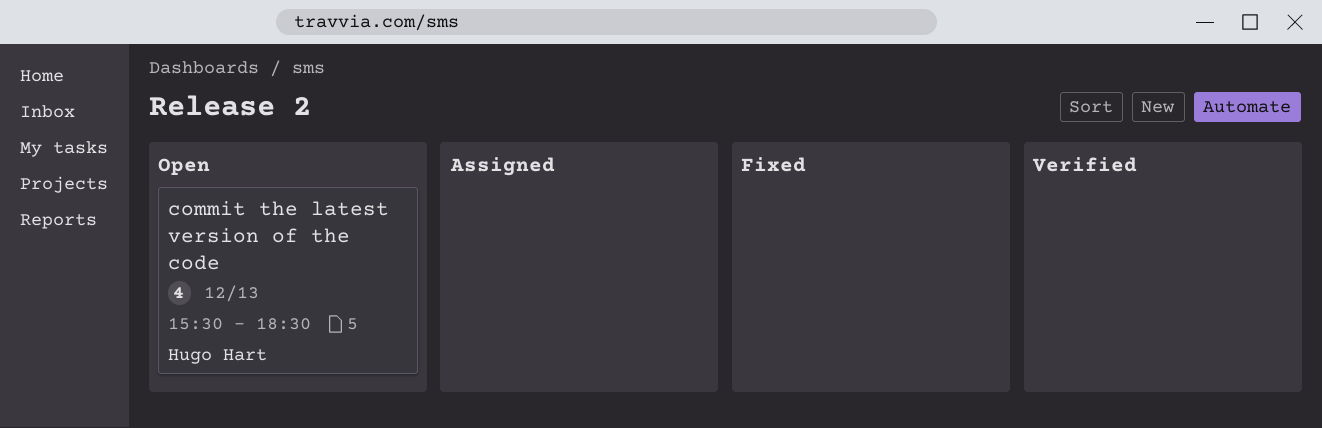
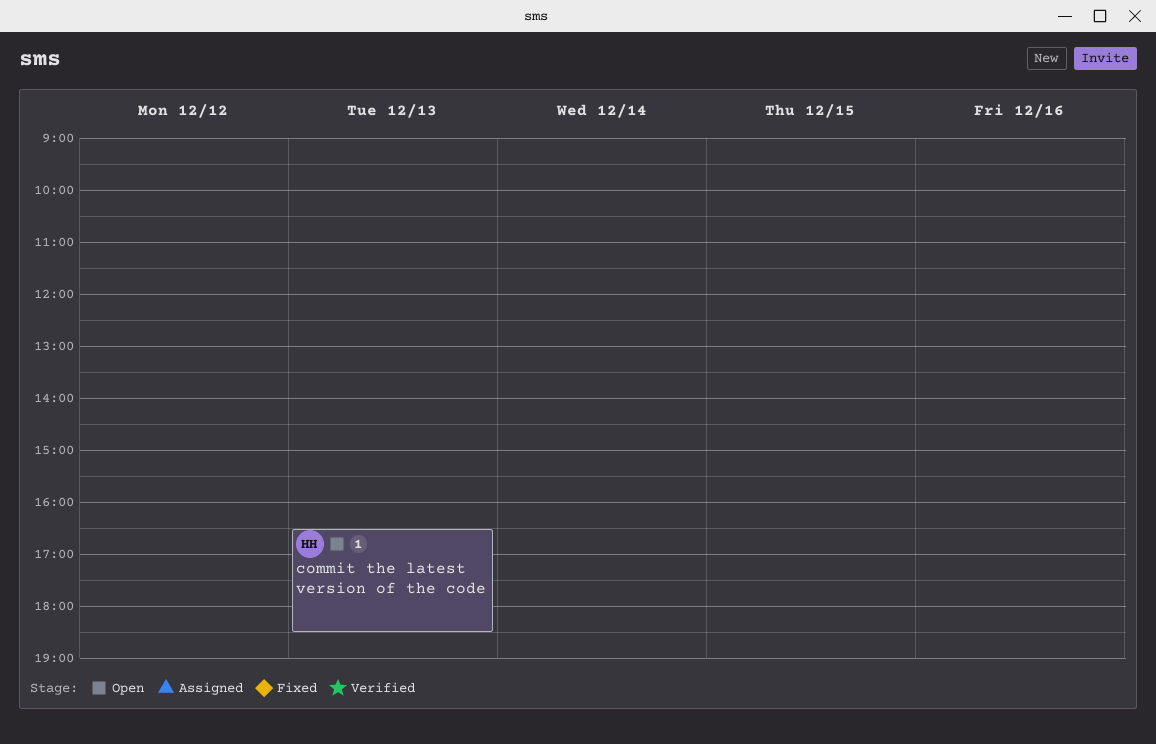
commit the latest version of the code, estimate: 4 -> 1
commit the latest version of the code, begins: 15:30 -> 16:30

